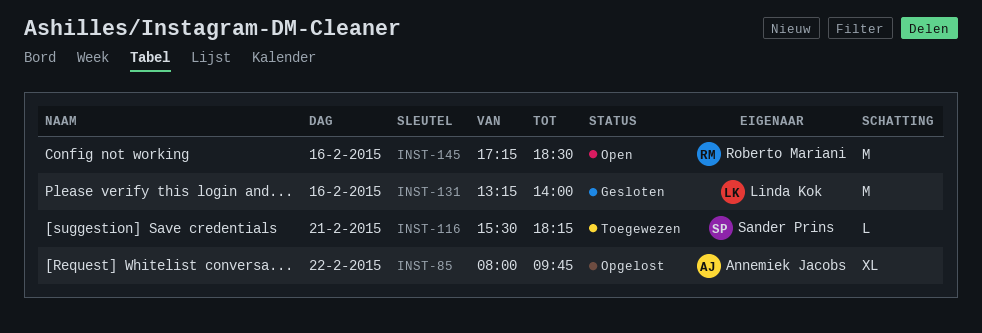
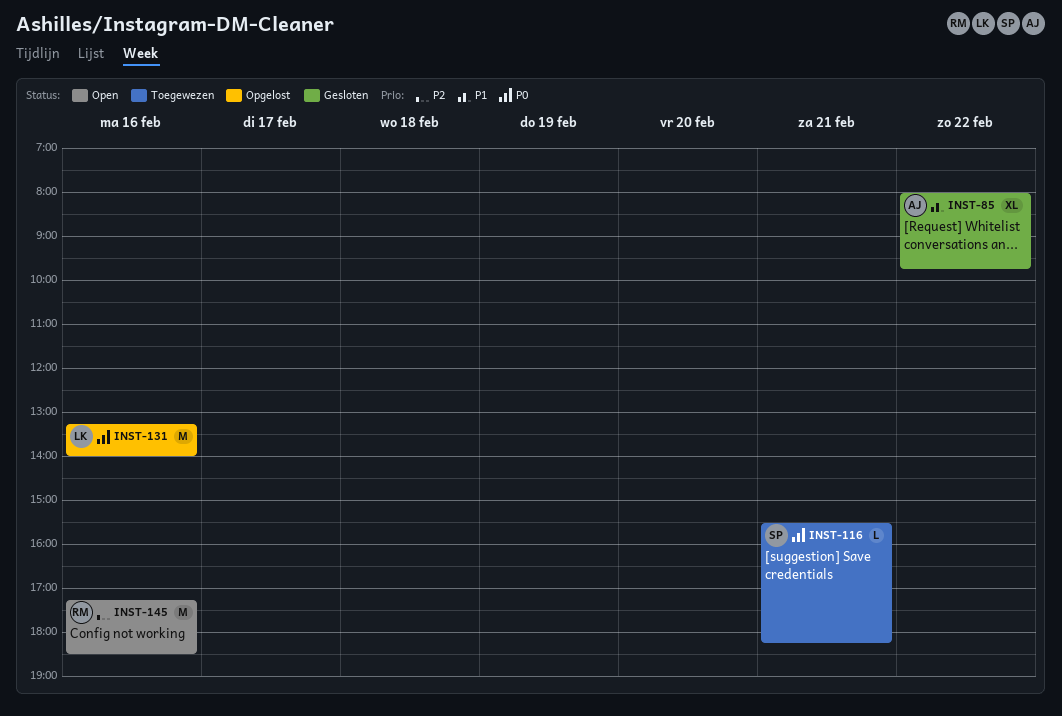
INST-85, status: Opgelost -> Gesloten
INST-131, status: Gesloten -> Opgelost

